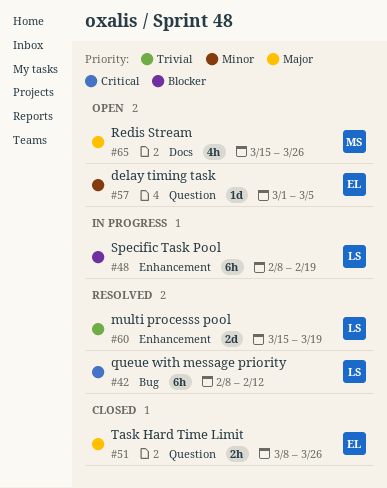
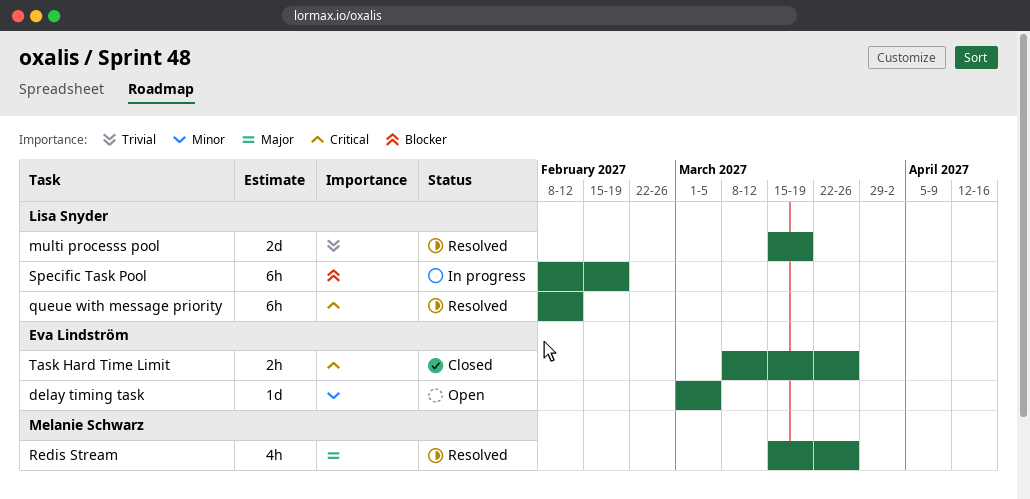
Redis Stream, status: Open -> Resolved
Task Hard Time Limit, priority: Major -> Critical

